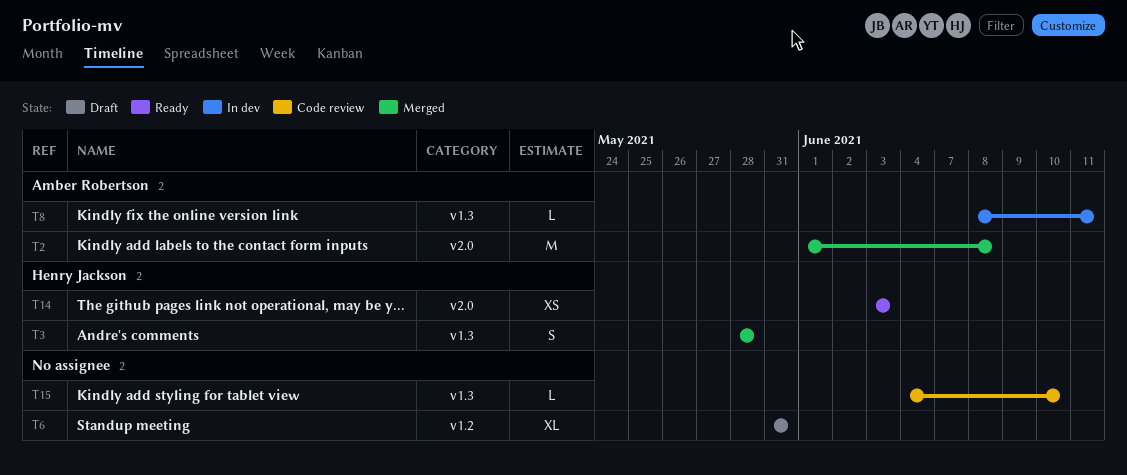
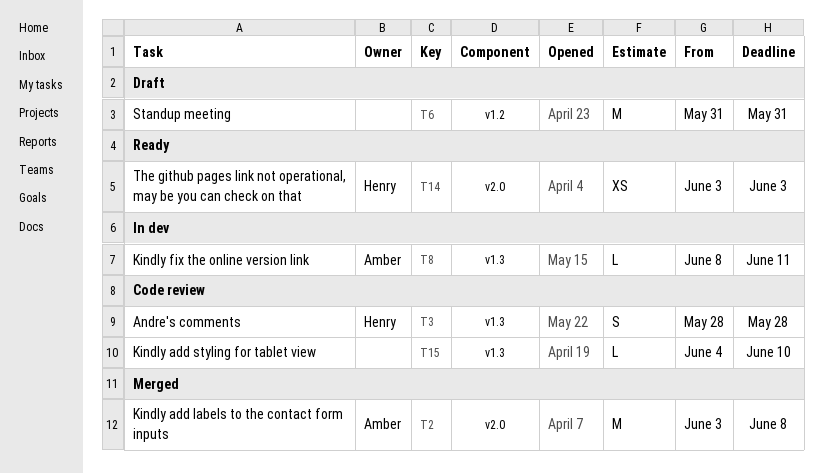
T2, start: Jun 1 -> Jun 3
T3, status: Merged -> Code review
T6, estimate: XL -> M

